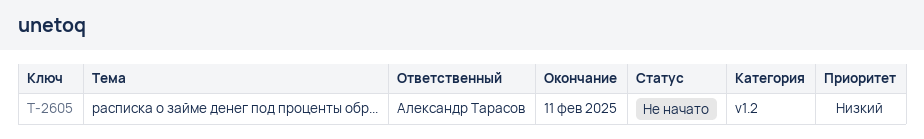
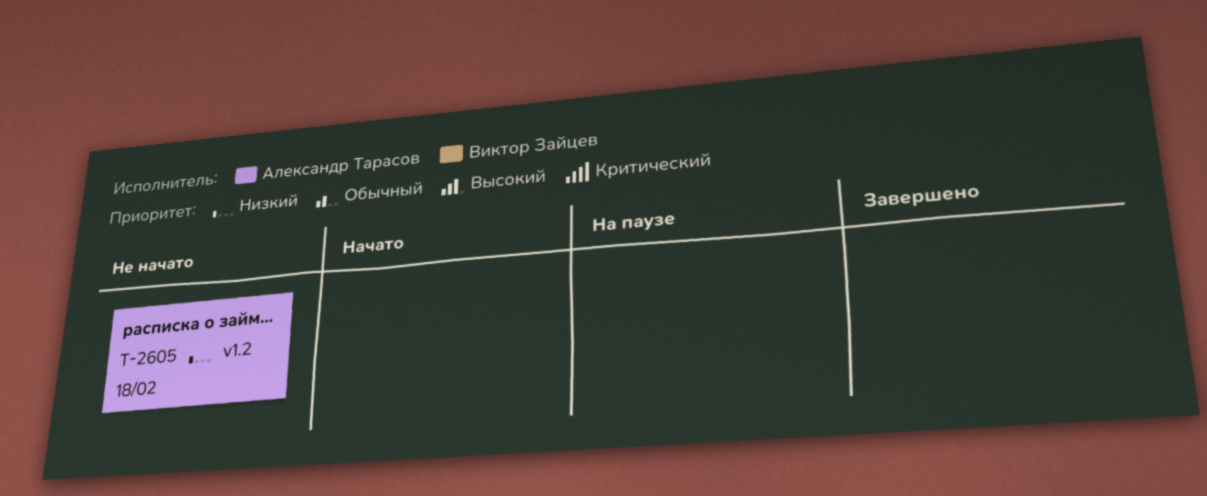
T-2605, due: Feb 11 -> Feb 18

